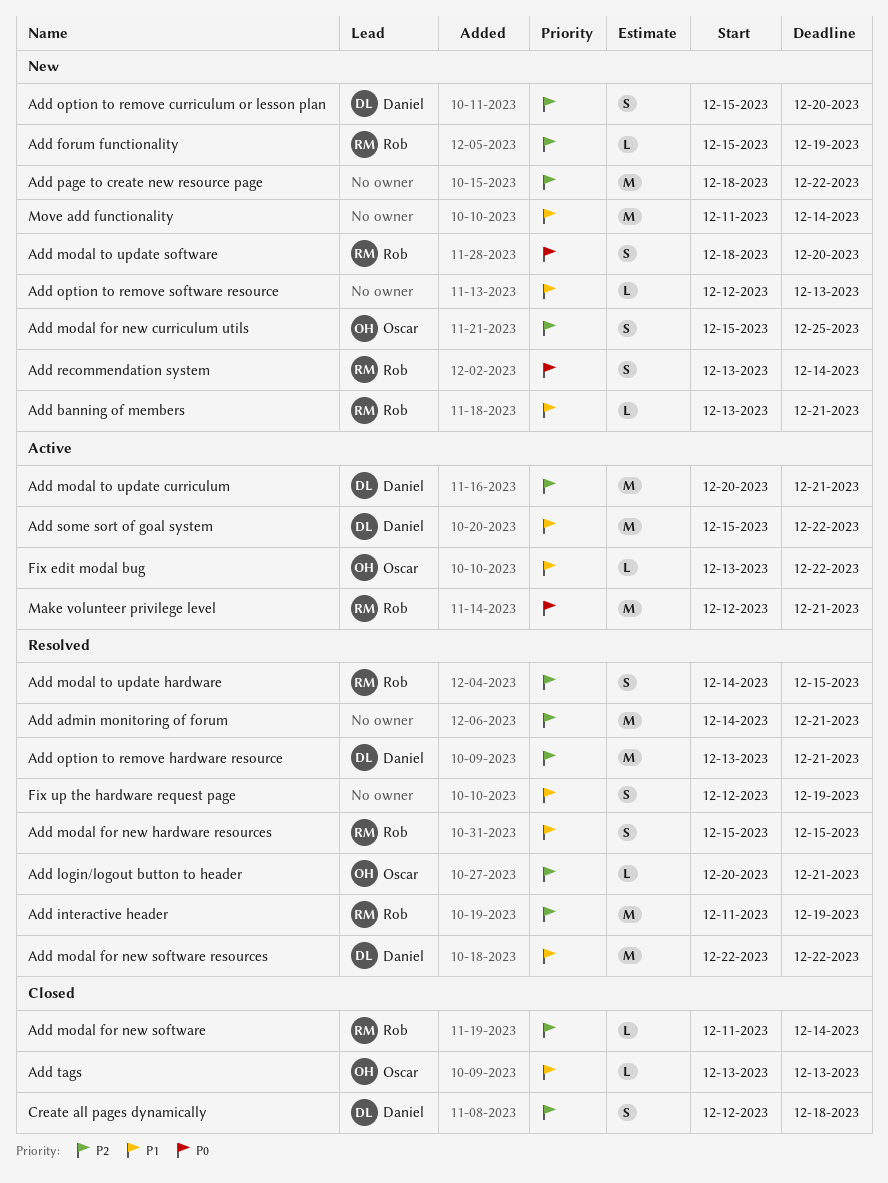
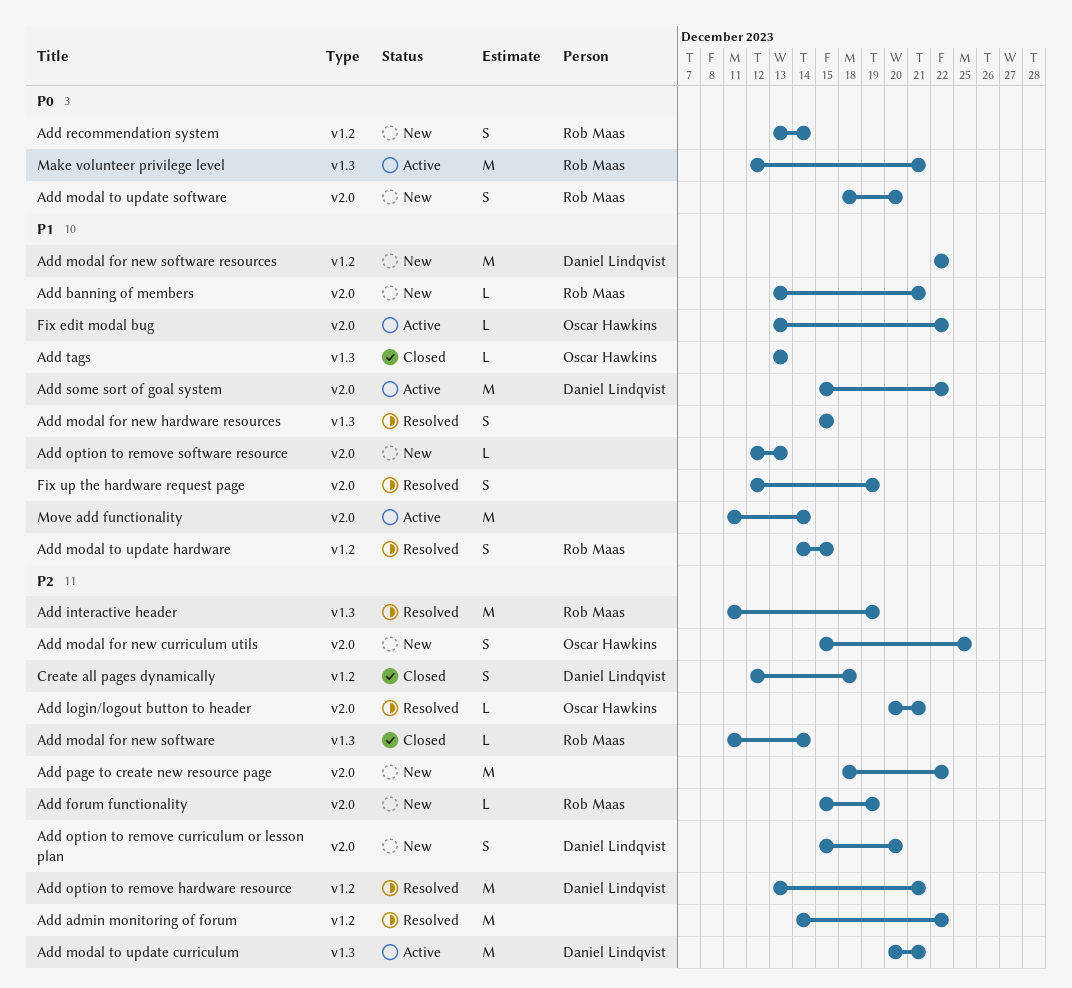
Add admin monitoring of forum, due: Dec 21 -> Dec 22
Add modal for new hardware resources, owner: Rob Maas -> none
Add modal for new software resources, status: Resolved -> New
Add modal to update hardware, priority: P2 -> P1
Move add functionality, status: New -> Active

